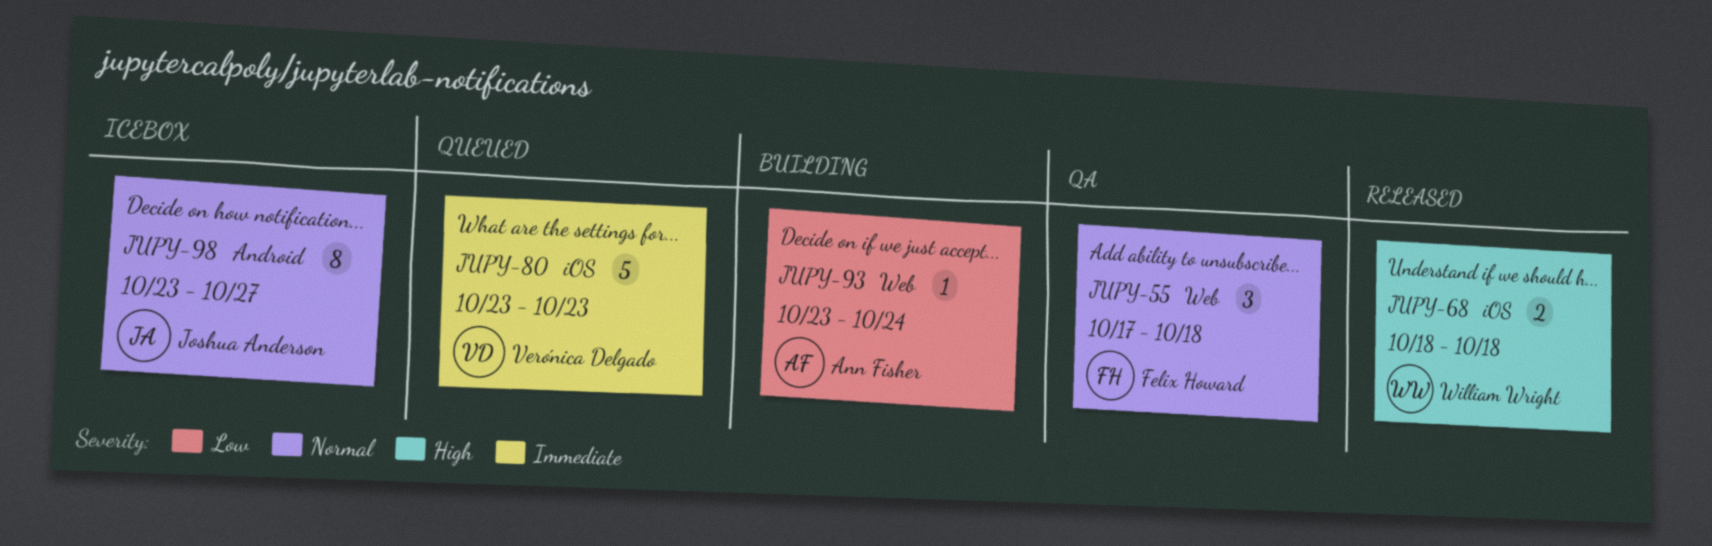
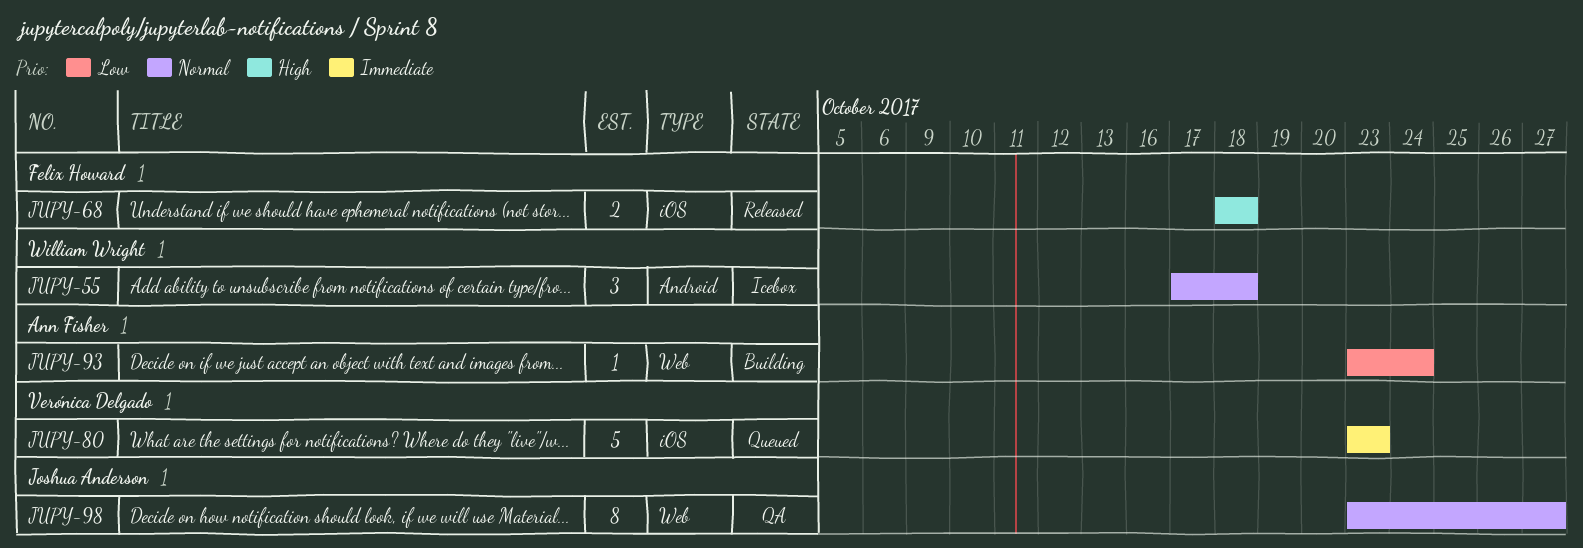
JUPY-55, status: QA -> Icebox
JUPY-55, owner: Felix Howard -> William Wright
JUPY-55, label: Web -> Android
JUPY-68, owner: William Wright -> Felix Howard
JUPY-98, status: Icebox -> QA
JUPY-98, label: Android -> Web

